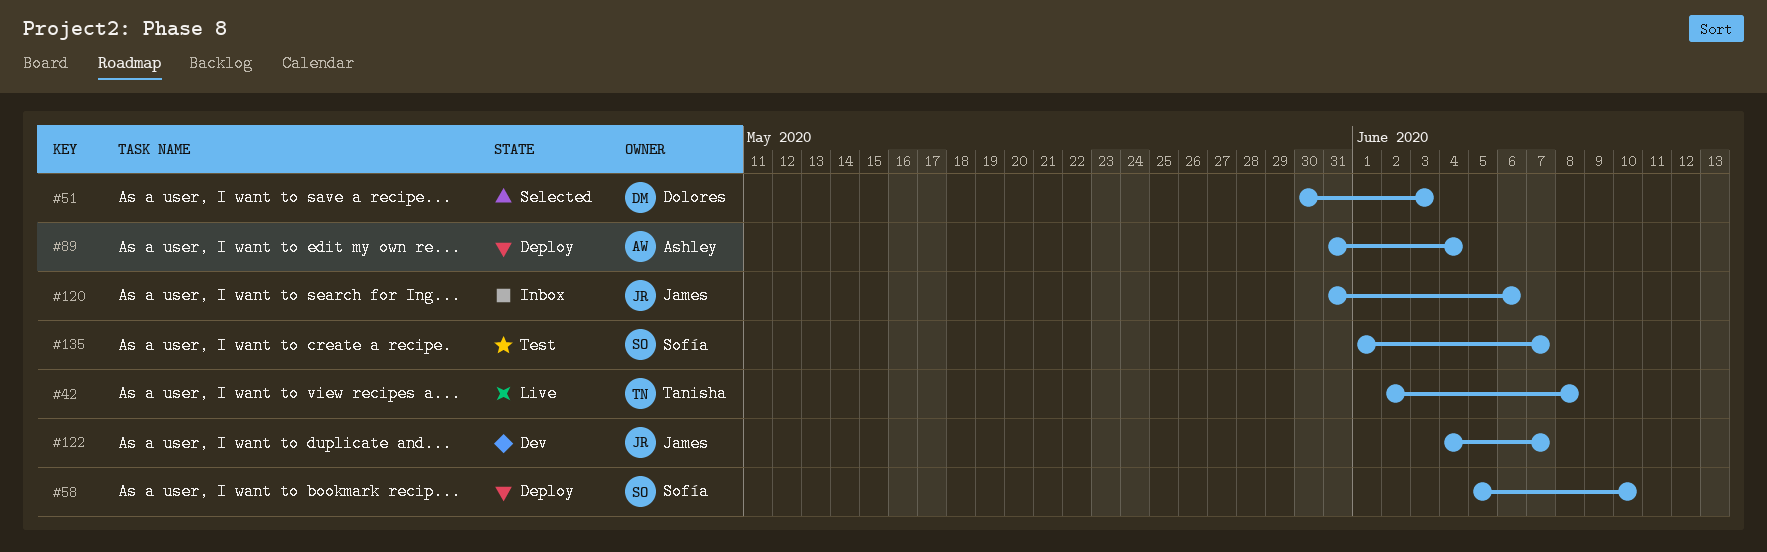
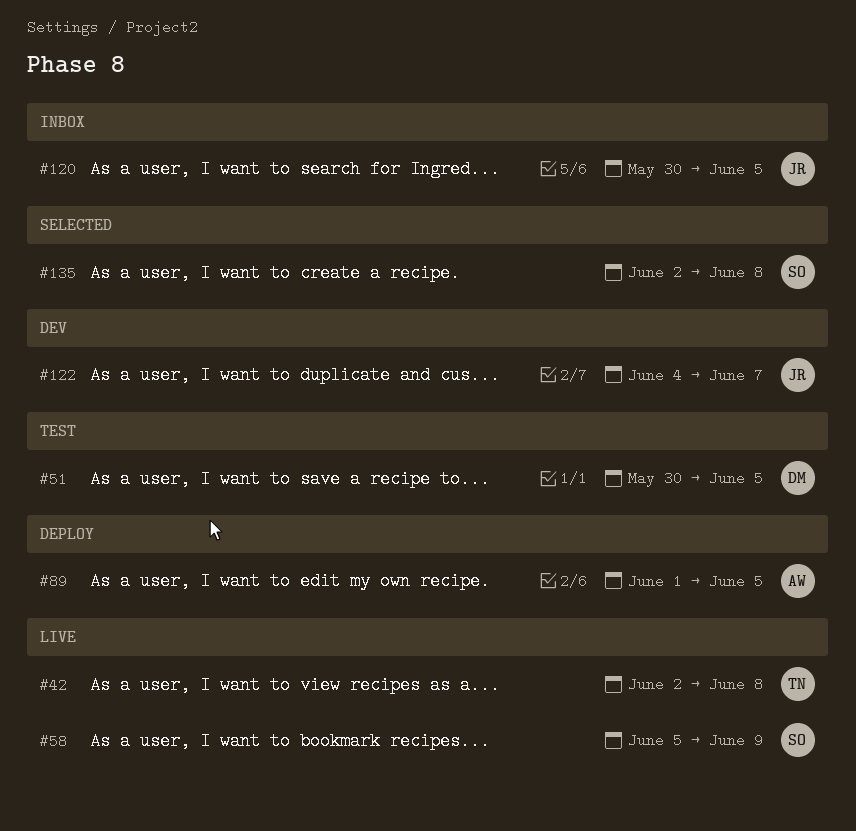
#51, status: Selected -> Test
#51, due: Jun 3 -> Jun 5
#58, status: Deploy -> Live
#58, due: Jun 10 -> Jun 9
#89, start: May 31 -> Jun 1
#89, due: Jun 4 -> Jun 5
#120, start: May 31 -> May 30
#120, due: Jun 6 -> Jun 5
#135, status: Test -> Selected
#135, start: Jun 1 -> Jun 2
#135, due: Jun 7 -> Jun 8

